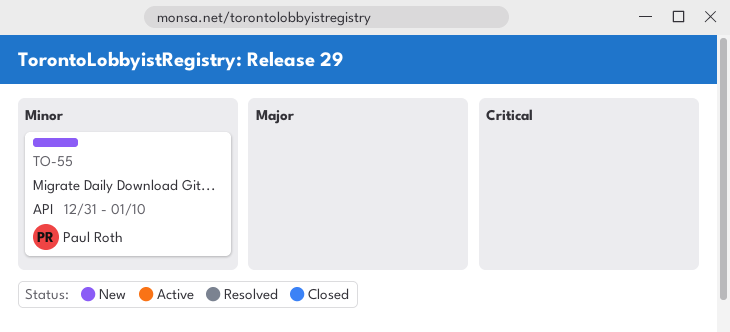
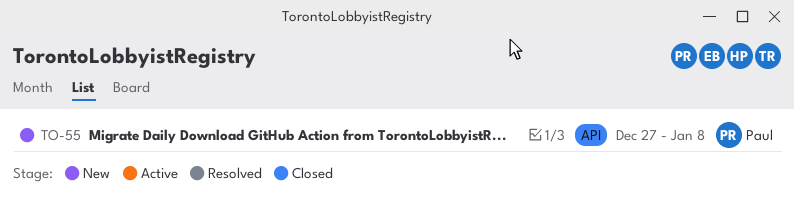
TO-55, start: Dec 31 -> Dec 27
TO-55, due: Jan 10 -> Jan 8

